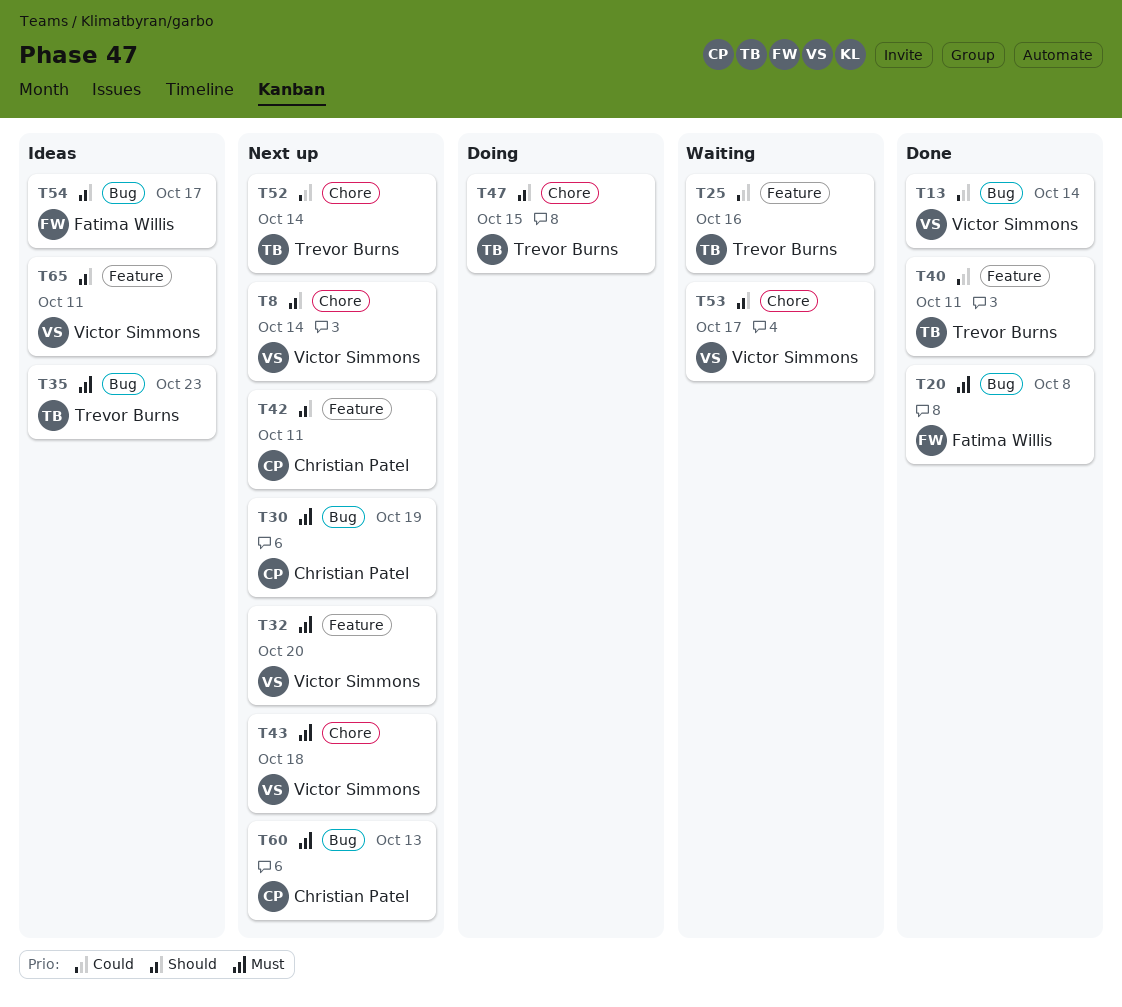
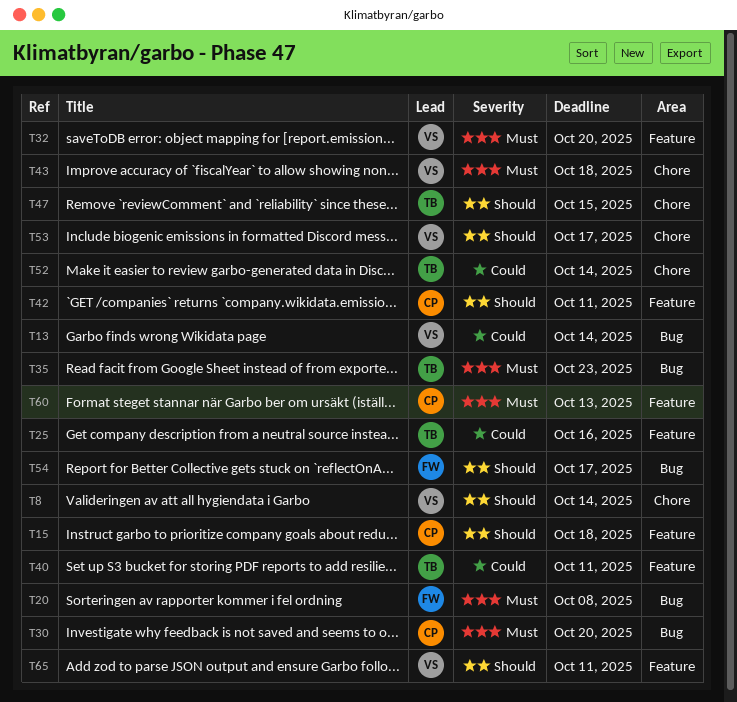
T15: none -> present
T30, due: Oct 19 -> Oct 20
T60, label: Bug -> Feature

